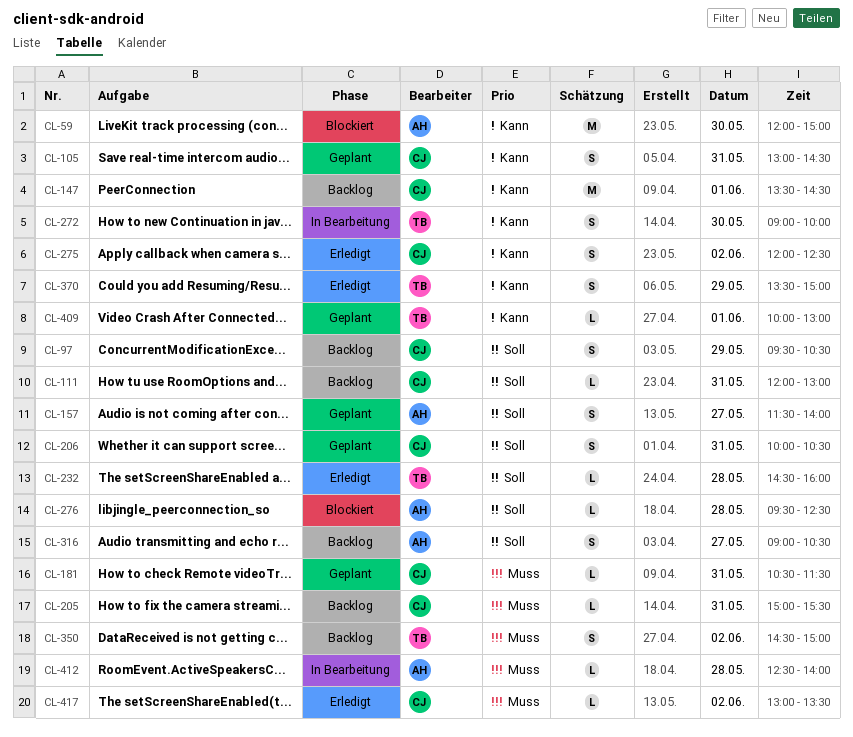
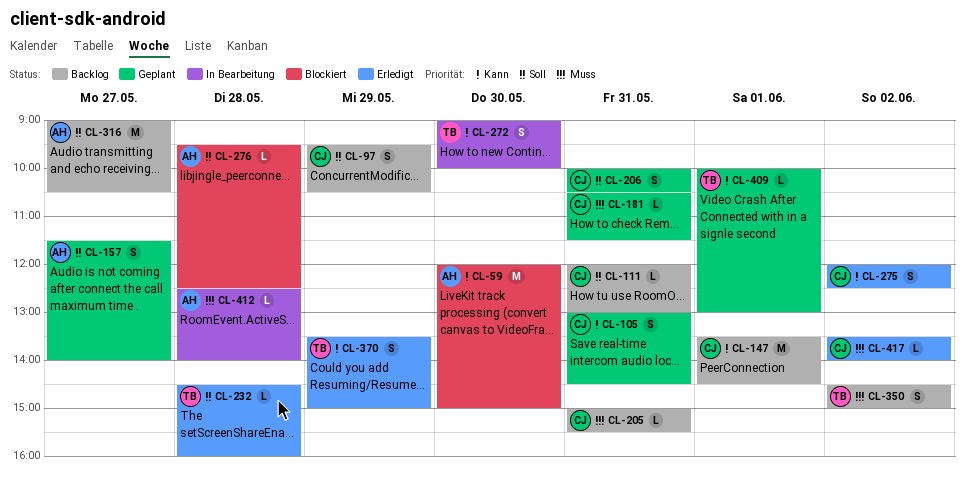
CL-316, estimate: S -> M
CL-417, begins: 13:00 -> 13:30
CL-417, ends: 13:30 -> 14:00

